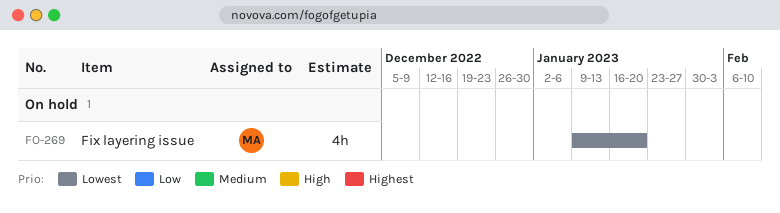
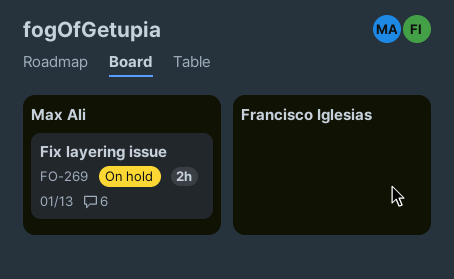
FO-269, estimate: 4h -> 2h
FO-269, due: Jan 20 -> Jan 13

